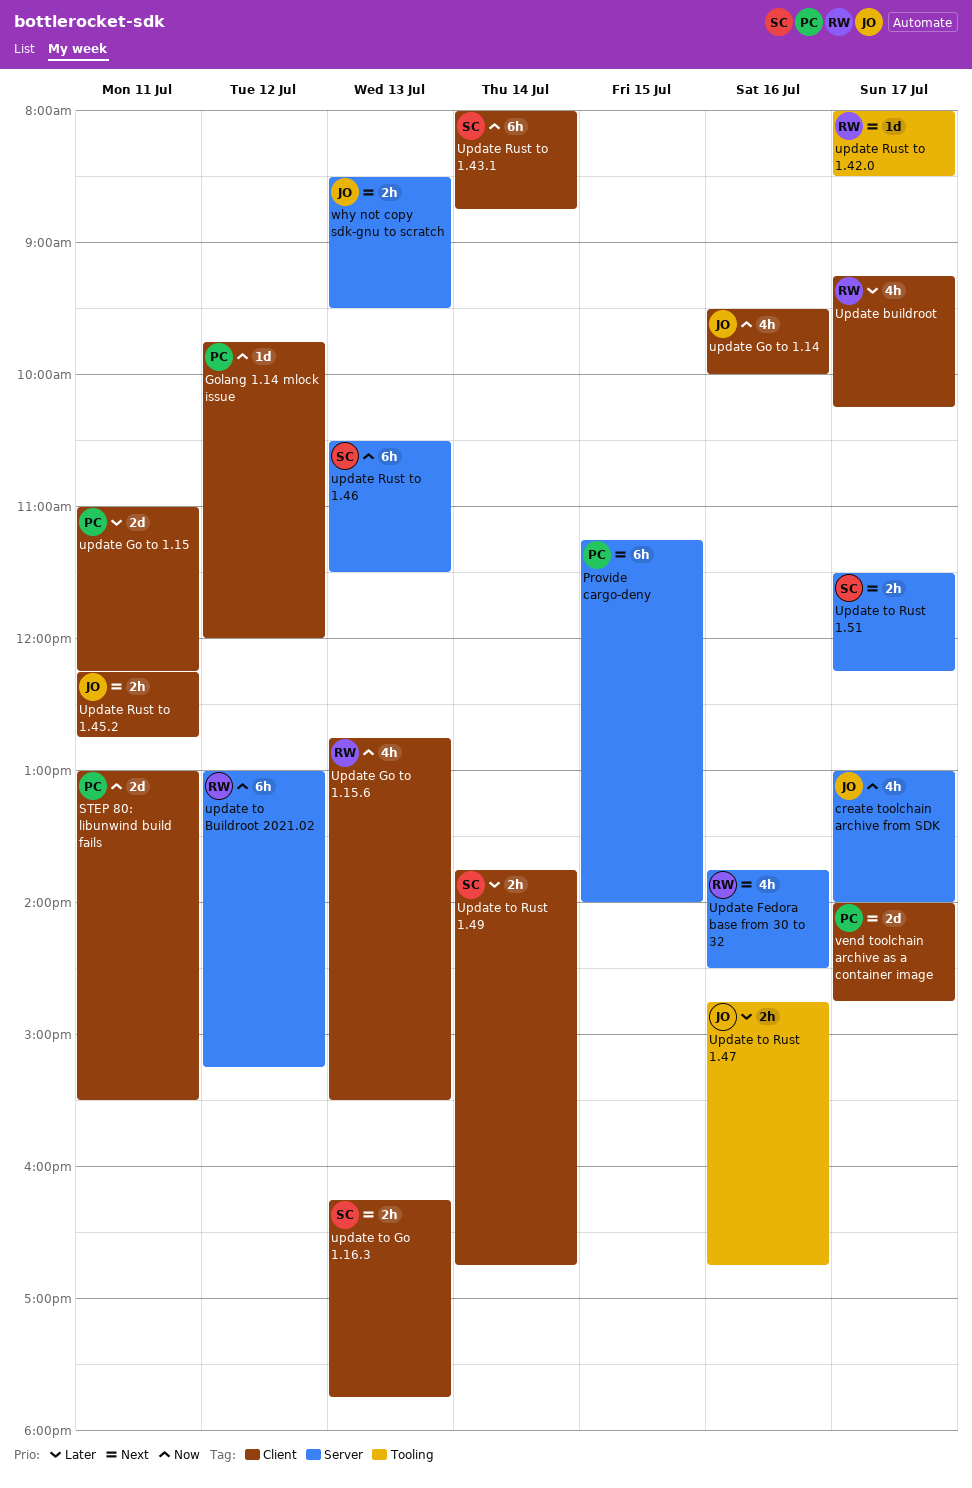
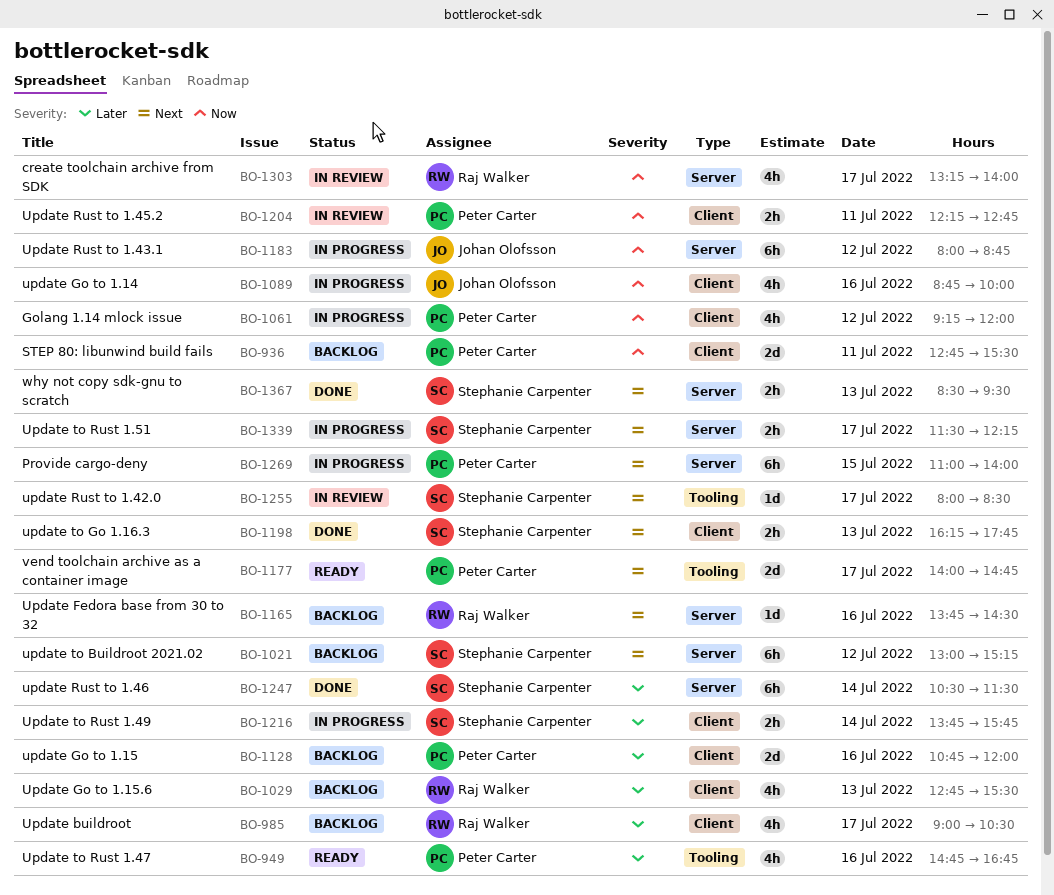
create toolchain archive from SDK, owner: Johan Olofsson -> Raj Walker
create toolchain archive from SDK, begins: 13:00 -> 13:15
Golang 1.14 mlock issue, estimate: 1d -> 4h
Golang 1.14 mlock issue, begins: 09:45 -> 09:15
Provide cargo-deny, begins: 11:15 -> 11:00
STEP 80: libunwind build fails, begins: 13:00 -> 12:45
Update buildroot, begins: 09:15 -> 09:00
Update buildroot, ends: 10:15 -> 10:30
Update Fedora base from 30 to 32, estimate: 4h -> 1d
update Go to 1.14, begins: 09:30 -> 08:45
update Go to 1.15, day: Jul 11 -> Jul 16
update Go to 1.15, begins: 11:00 -> 10:45
update Go to 1.15, ends: 12:15 -> 12:00
Update Go to 1.15.6, priority: Now -> Later
update Rust to 1.42.0, owner: Raj Walker -> Stephanie Carpenter
Update Rust to 1.43.1, owner: Stephanie Carpenter -> Johan Olofsson
Update Rust to 1.43.1, label: Client -> Server
Update Rust to 1.43.1, day: Jul 14 -> Jul 12
Update Rust to 1.45.2, owner: Johan Olofsson -> Peter Carter
Update Rust to 1.45.2, priority: Next -> Now
update Rust to 1.46, priority: Now -> Later
update Rust to 1.46, day: Jul 13 -> Jul 14
update to Buildroot 2021.02, owner: Raj Walker -> Stephanie Carpenter
update to Buildroot 2021.02, priority: Now -> Next
Update to Rust 1.47, owner: Johan Olofsson -> Peter Carter
Update to Rust 1.47, estimate: 2h -> 4h
Update to Rust 1.49, ends: 16:45 -> 15:45
vend toolchain archive as a container image, label: Client -> Tooling
why not copy sdk-gnu to scratch, owner: Johan Olofsson -> Stephanie Carpenter

